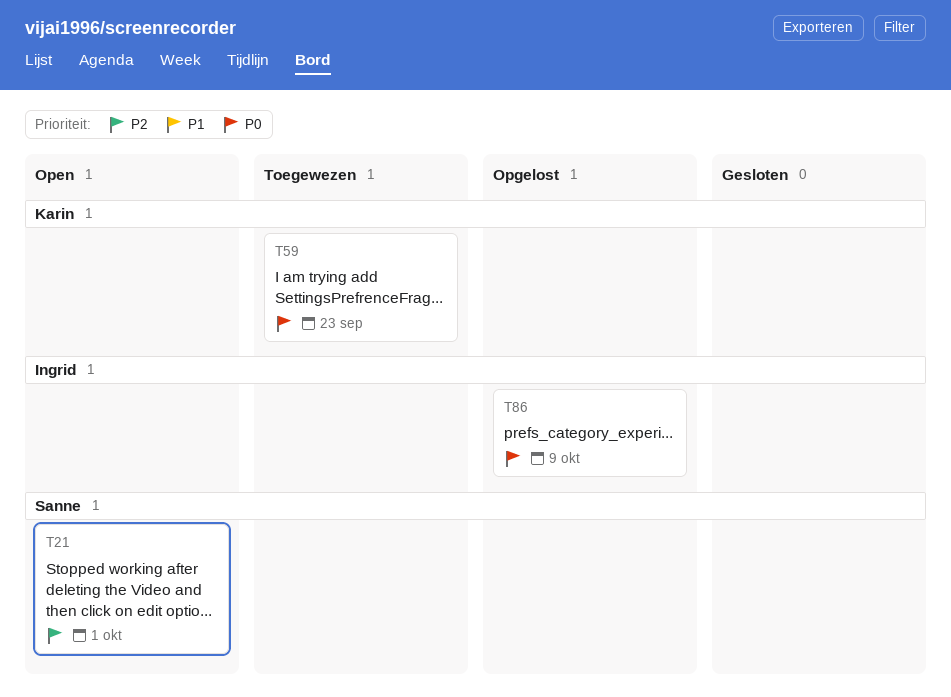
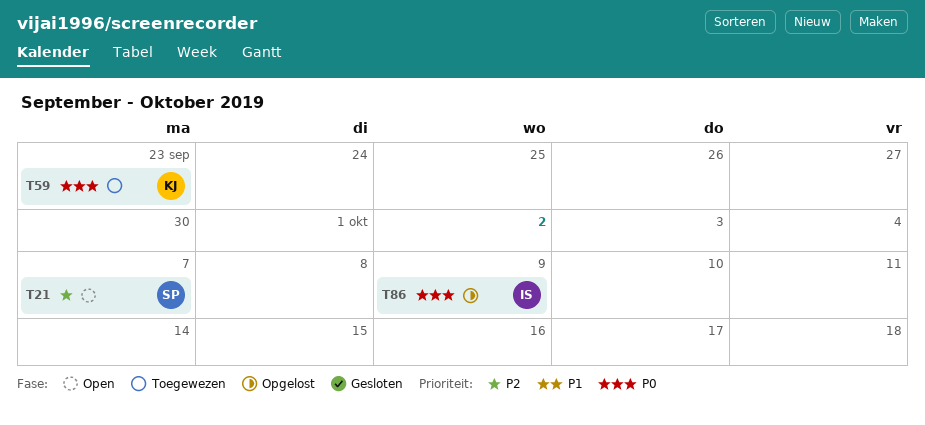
T21, due: Oct 1 -> Oct 7

